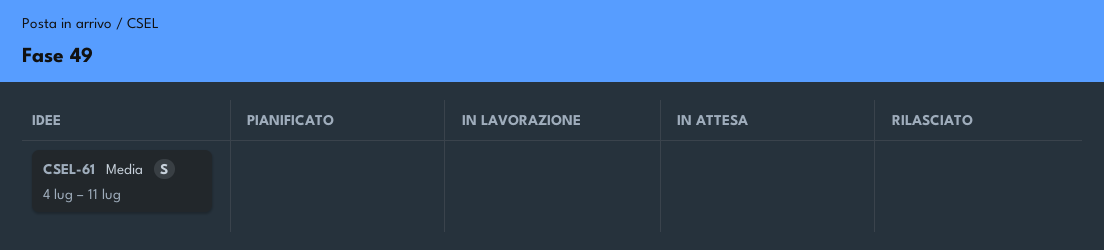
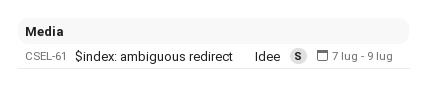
CSEL-61, start: Jul 4 -> Jul 7
CSEL-61, due: Jul 11 -> Jul 9

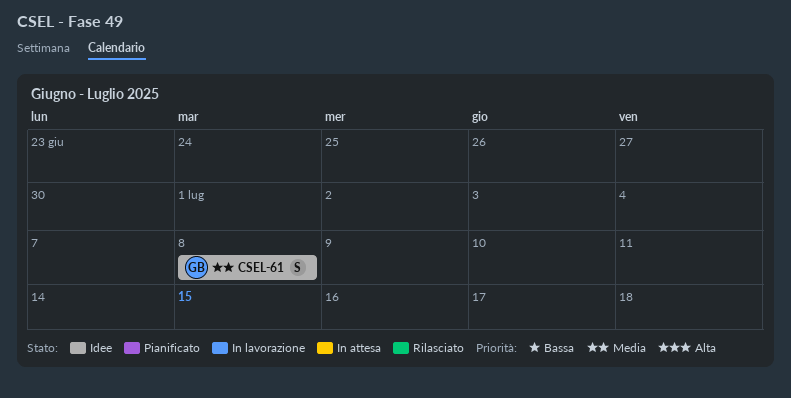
CSEL-61, start: Jul 7 -> Jul 8
CSEL-61, due: Jul 9 -> Jul 8

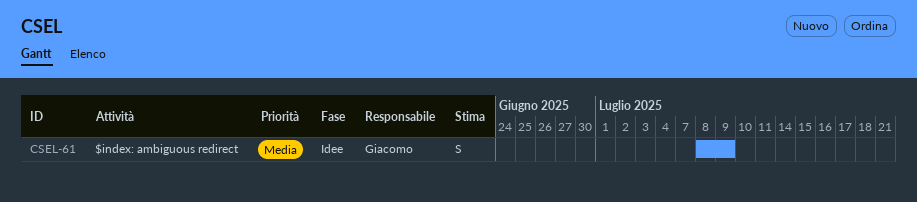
CSEL-61, due: Jul 8 -> Jul 9

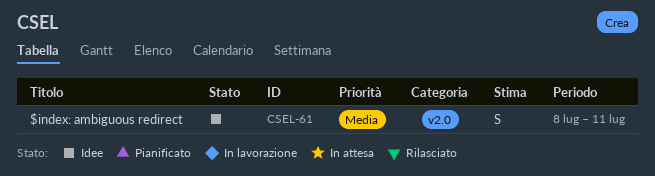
CSEL-61, due: Jul 9 -> Jul 11

